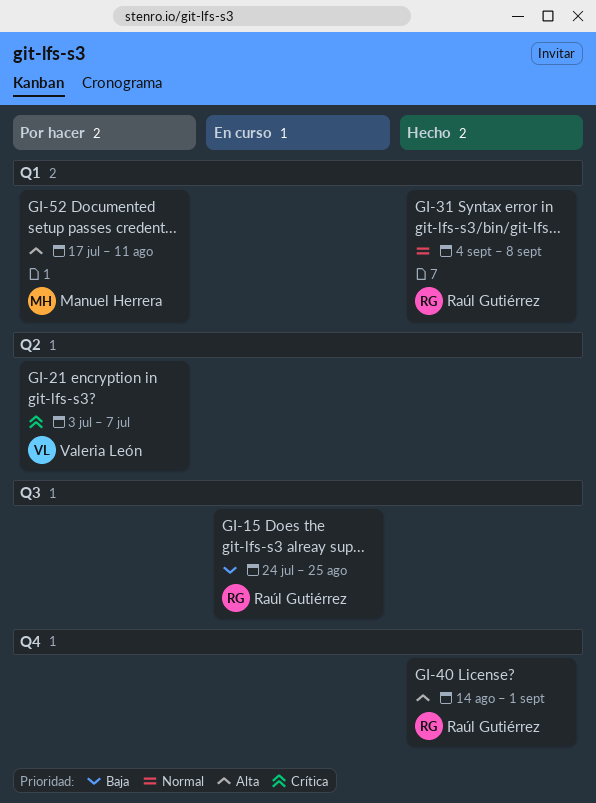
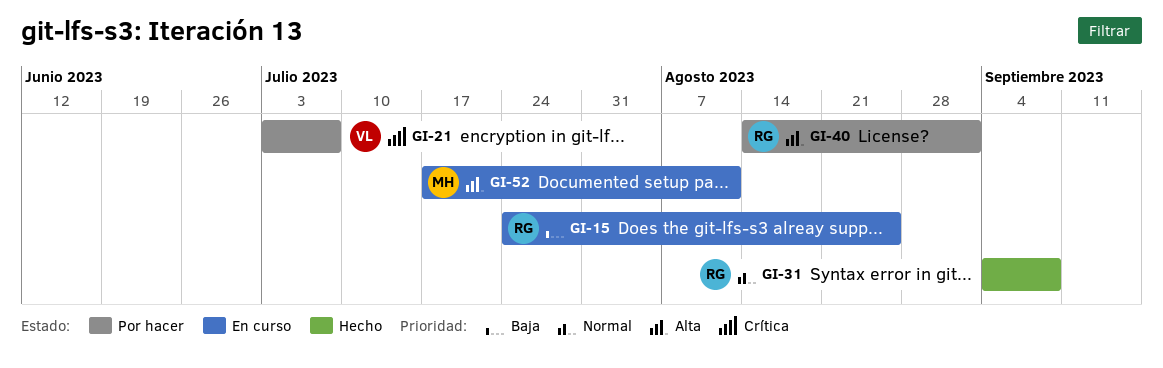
GI-40, status: Hecho -> Por hacer
GI-52, status: Por hacer -> En curso

